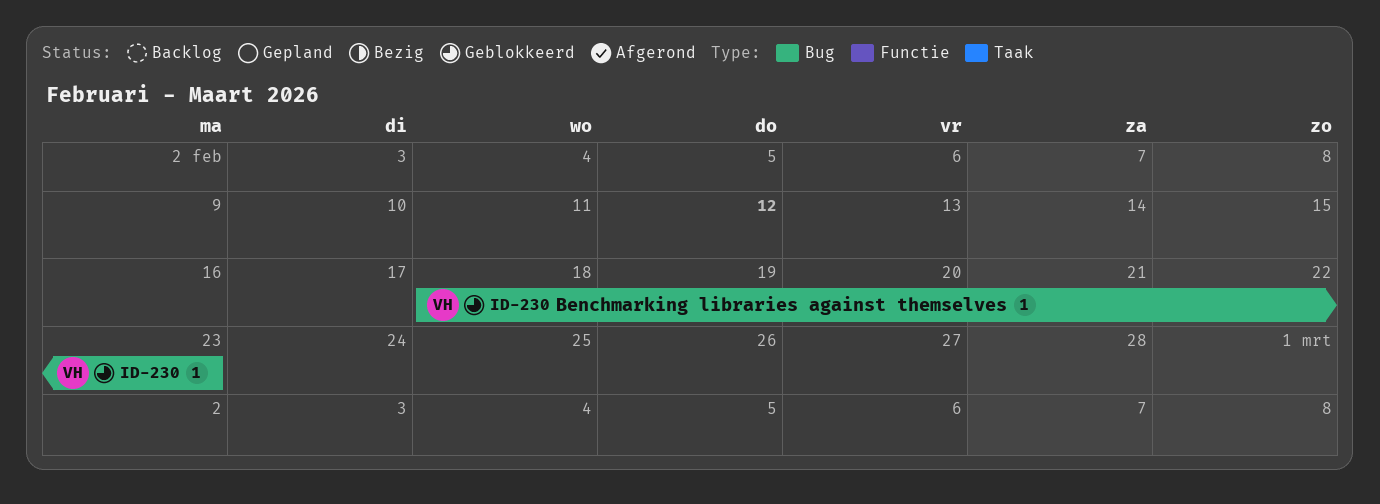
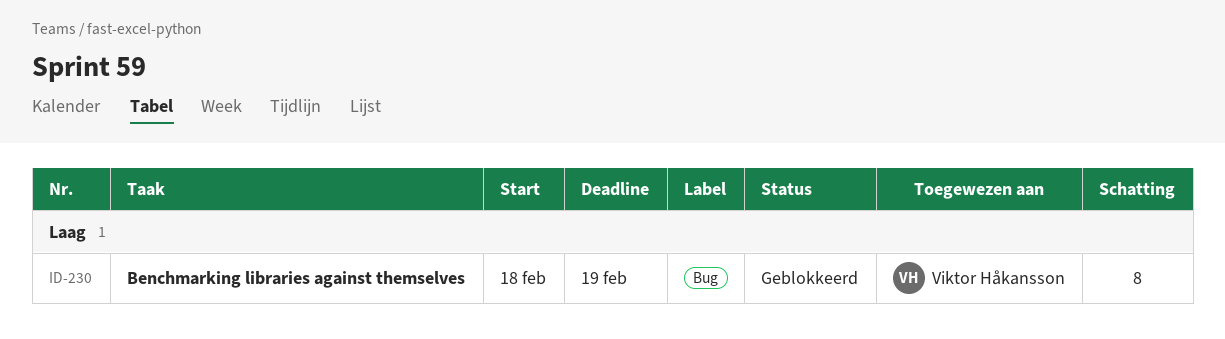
ID-230, estimate: 1 -> 8
ID-230, due: Feb 23 -> Feb 19

